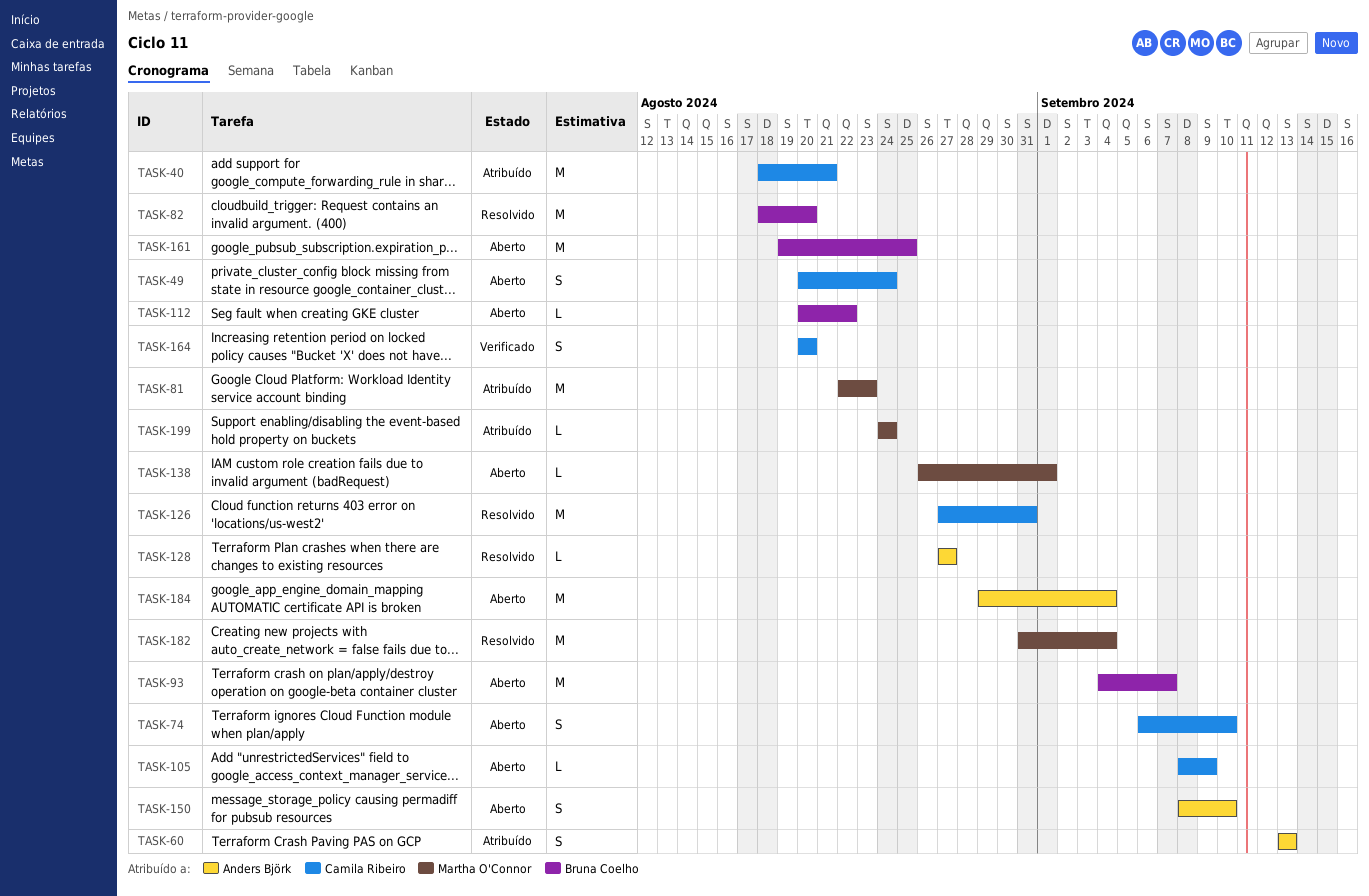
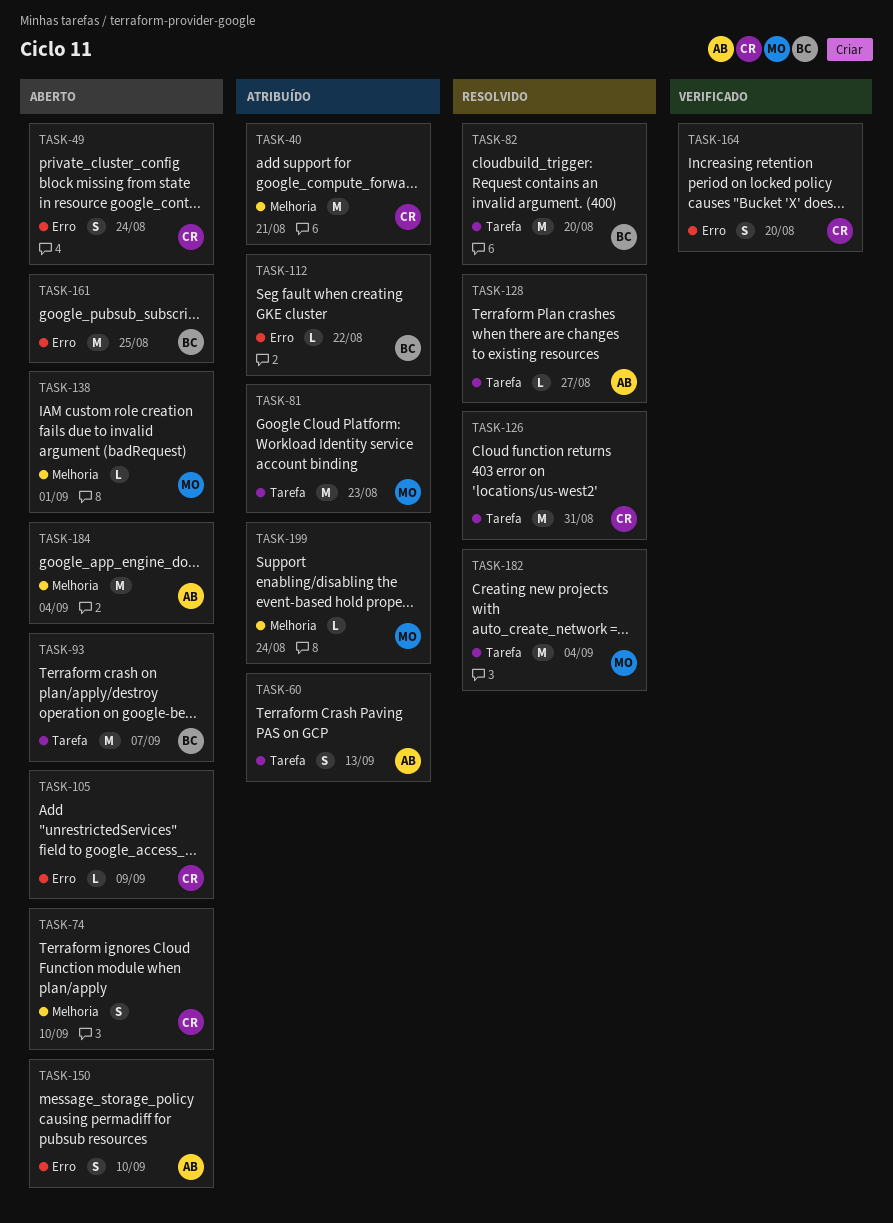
TASK-112, status: Aberto -> Atribuído

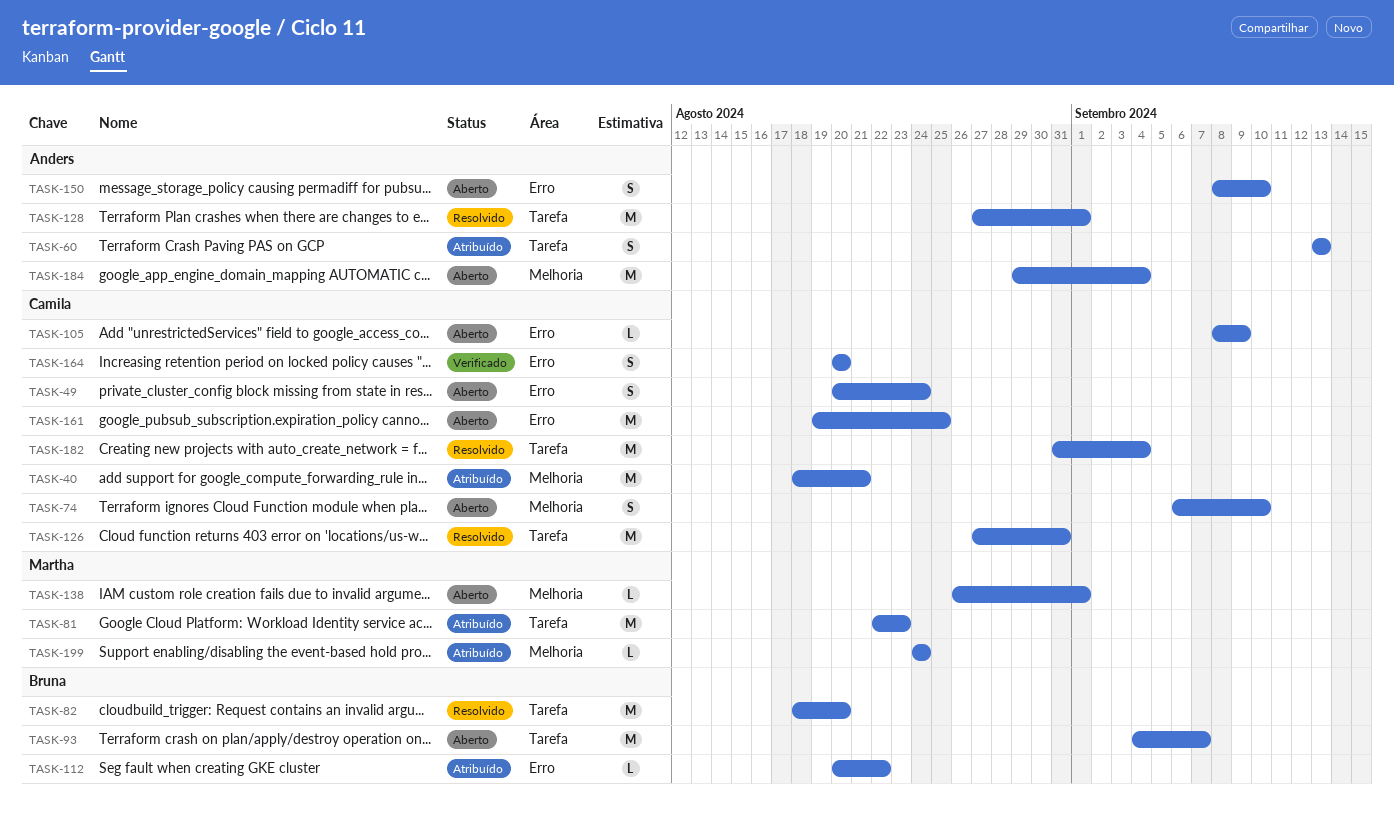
TASK-128, estimate: L -> M
TASK-128, due: Aug 27 -> Sep 1
TASK-161, owner: Bruna -> Camila
TASK-182, owner: Martha -> Camila

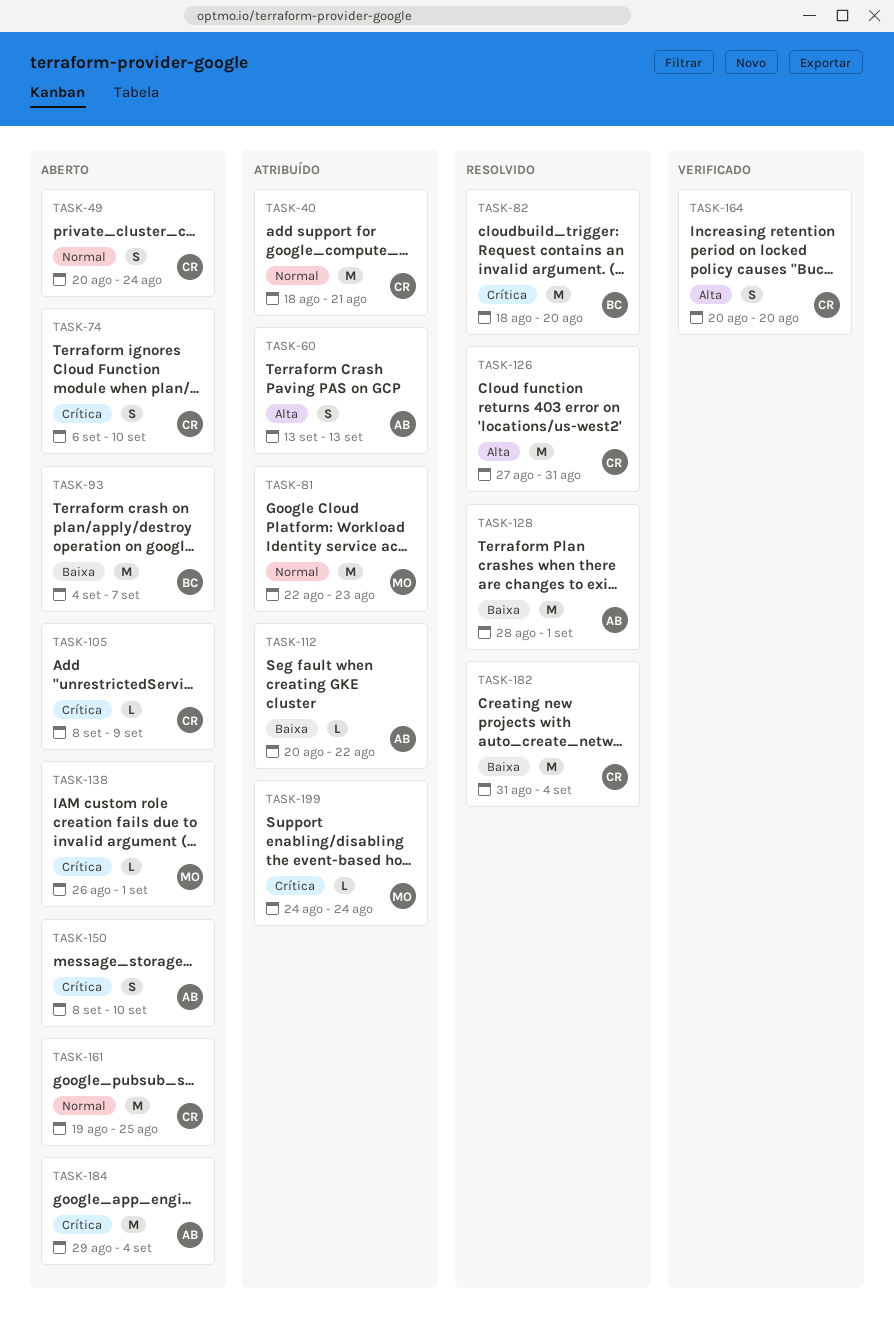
TASK-112, owner: Bruna -> Anders
TASK-128, start: Aug 27 -> Aug 28

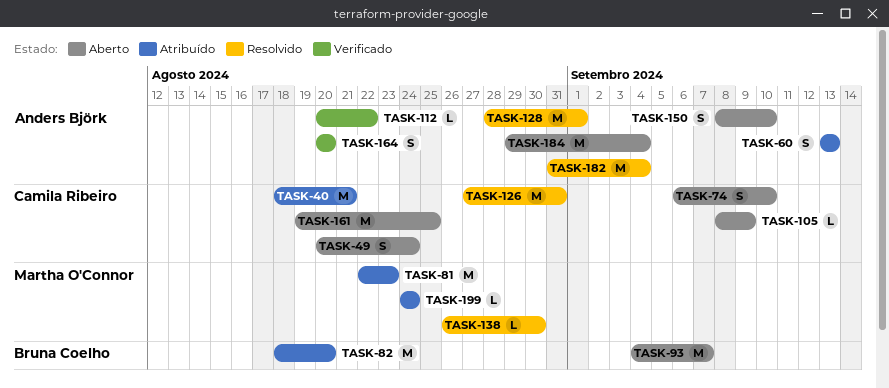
TASK-82, status: Resolvido -> Atribuído
TASK-112, status: Atribuído -> Verificado
TASK-138, status: Aberto -> Resolvido
TASK-138, due: Sep 1 -> Aug 30
TASK-164, owner: Camila Ribeiro -> Anders Björk
TASK-182, owner: Camila Ribeiro -> Anders Björk

